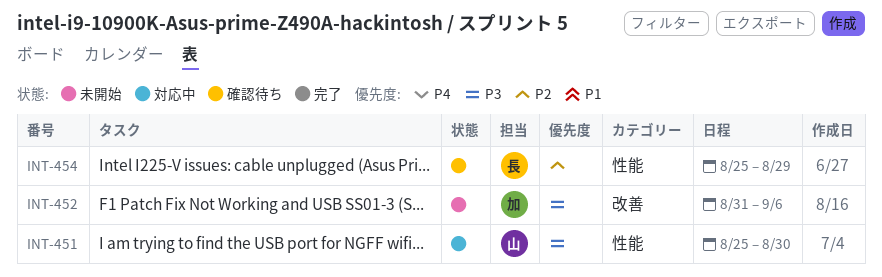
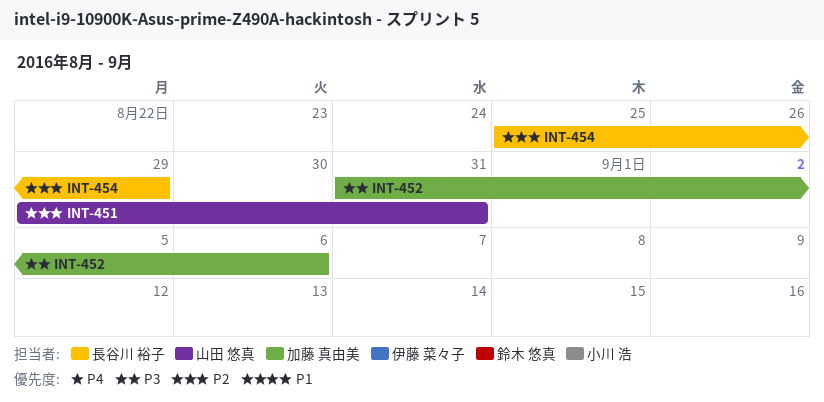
INT-451, priority: P3 -> P2
INT-451, start: Aug 25 -> Aug 29
INT-451, due: Aug 30 -> Aug 31

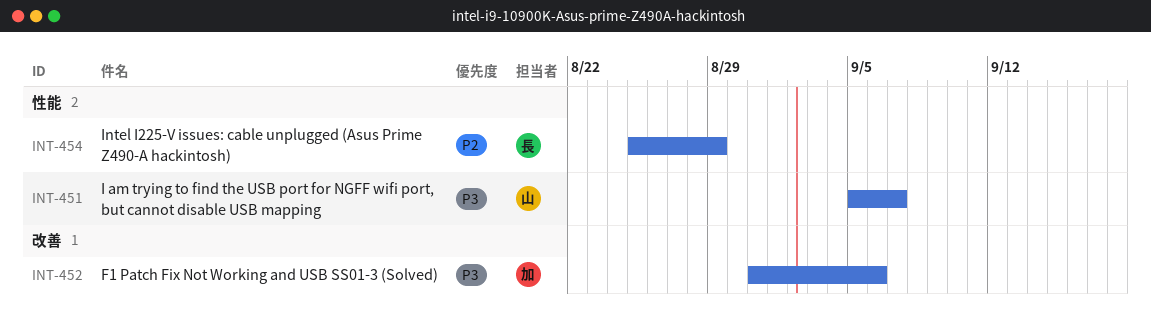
INT-451, priority: P2 -> P3
INT-451, start: Aug 29 -> Sep 5
INT-451, due: Aug 31 -> Sep 7

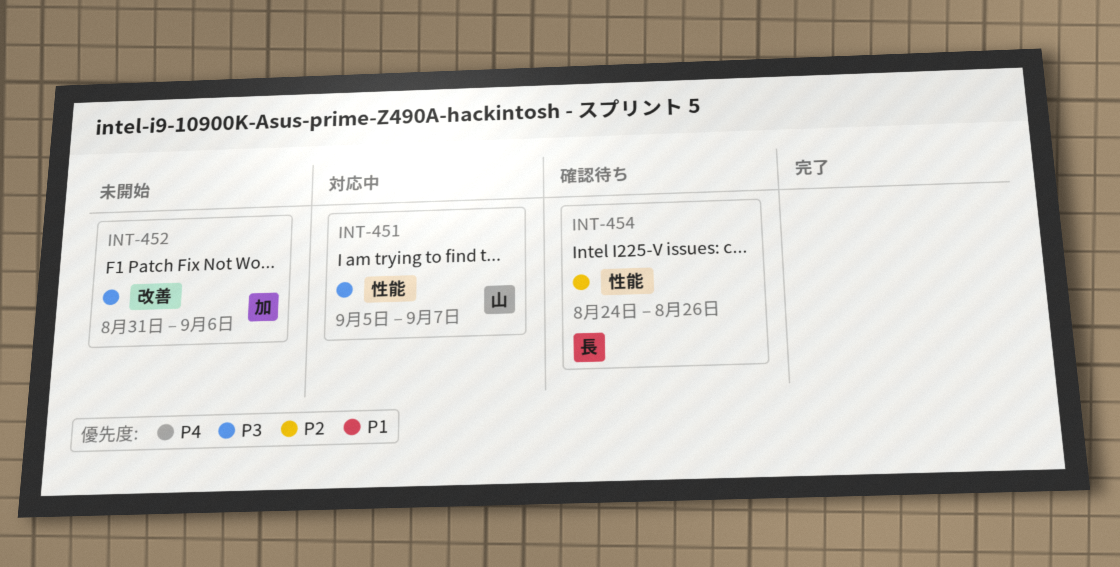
INT-454, start: Aug 25 -> Aug 24
INT-454, due: Aug 29 -> Aug 26

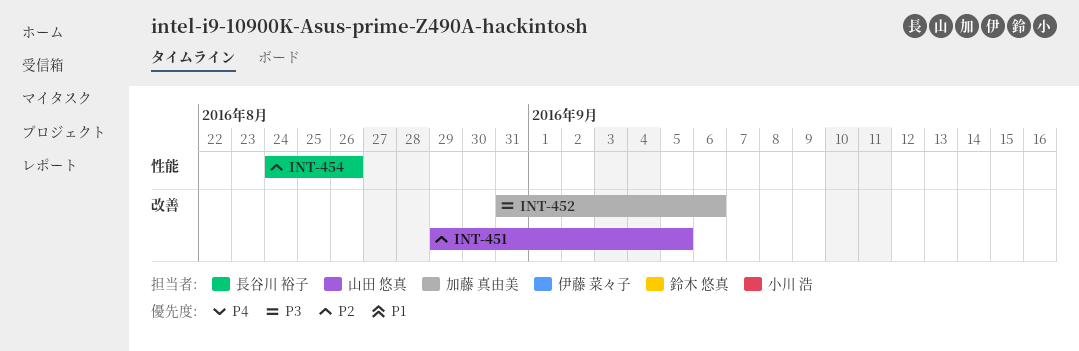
INT-451, priority: P3 -> P2
INT-451, label: 性能 -> 改善
INT-451, start: Sep 5 -> Aug 29
INT-451, due: Sep 7 -> Sep 5

